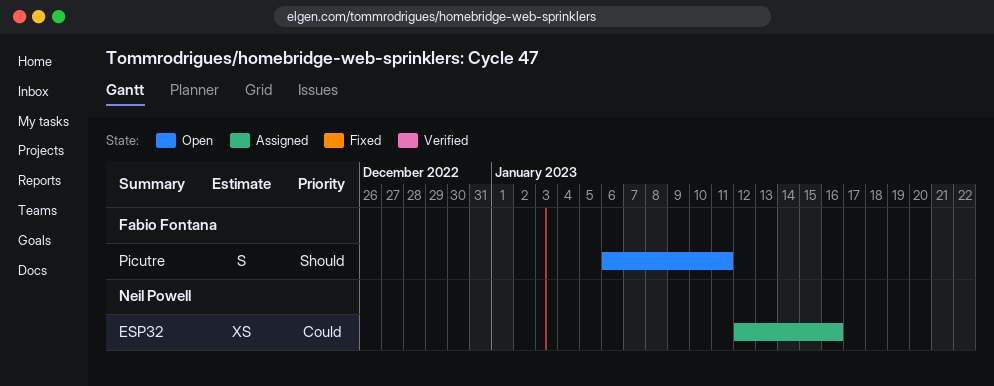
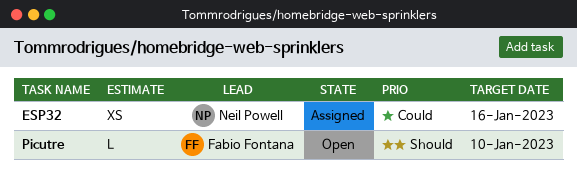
Picutre, estimate: S -> L
Picutre, due: Jan 11 -> Jan 10

